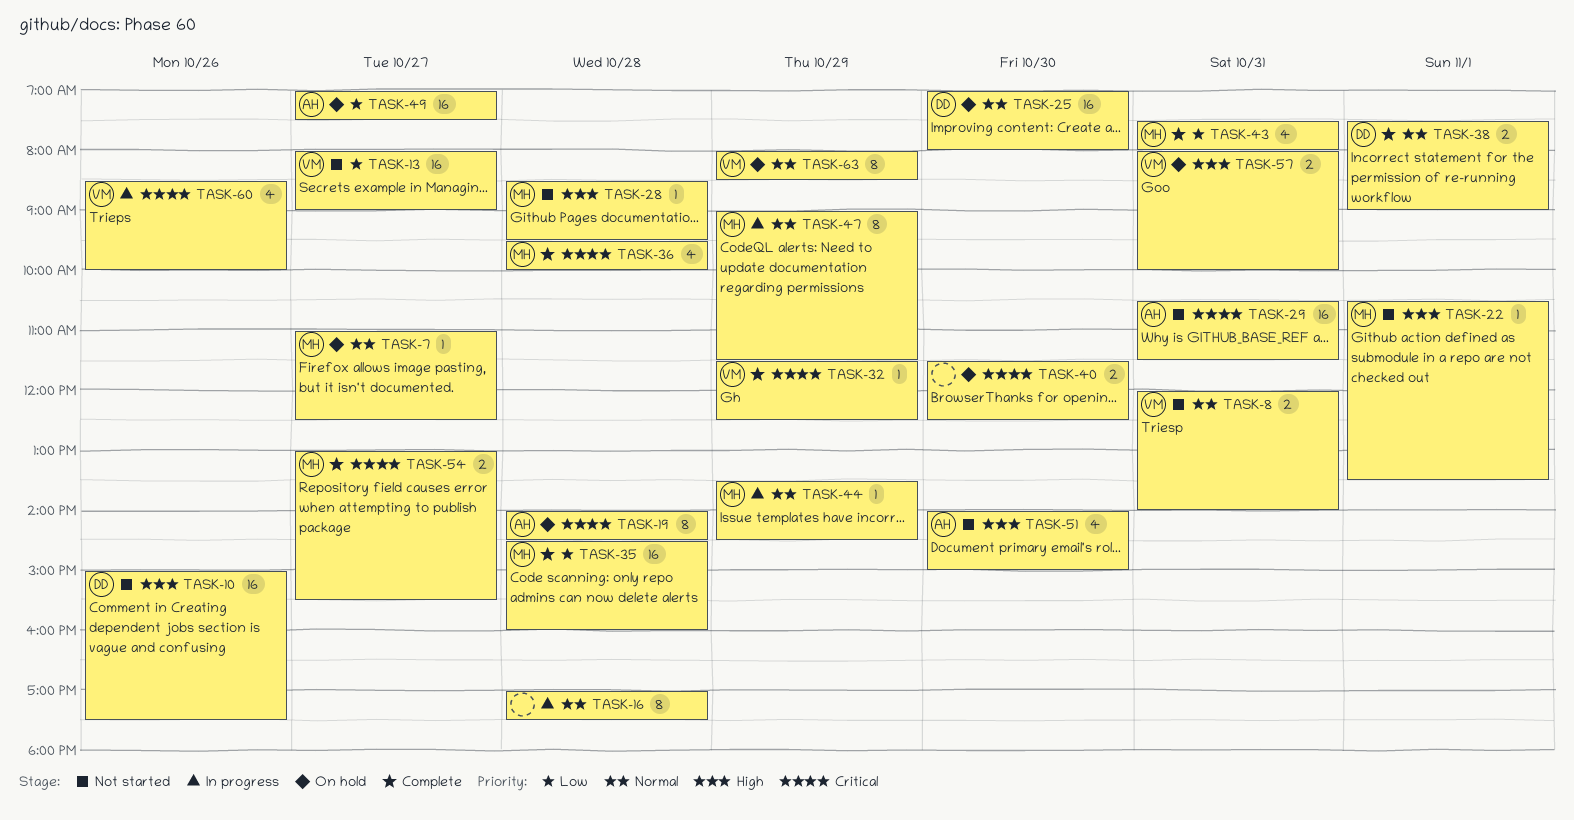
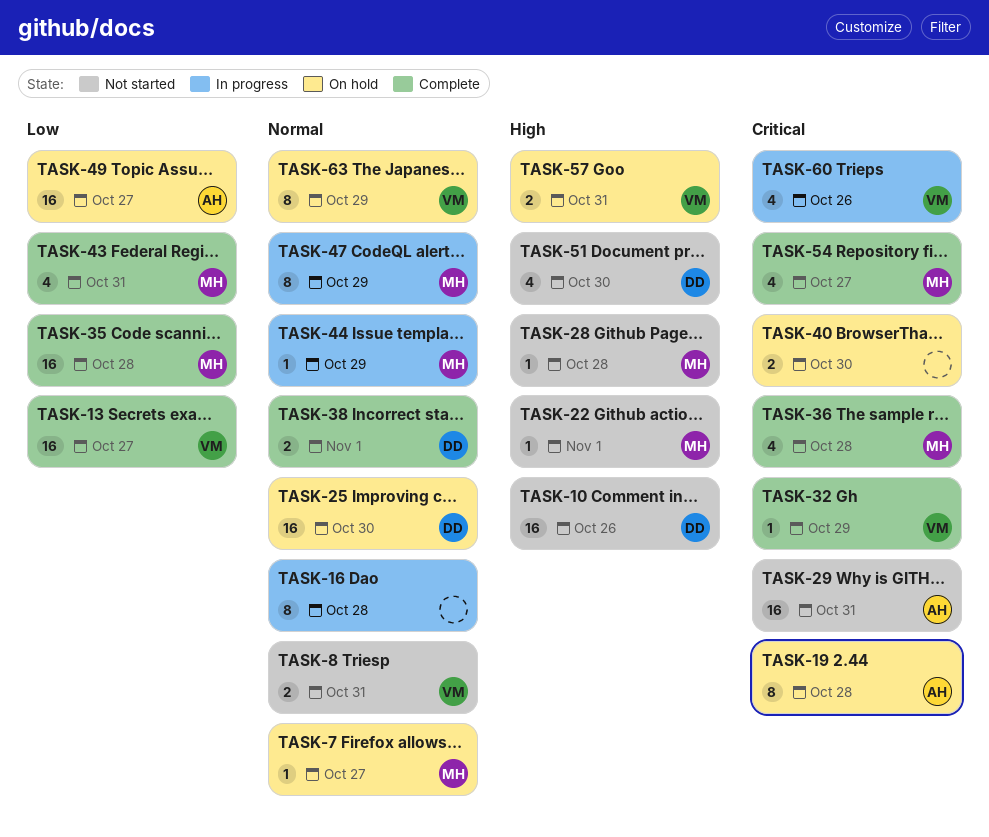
TASK-13, status: Not started -> Complete
TASK-51, owner: AH -> DD
TASK-54, estimate: 2 -> 4

